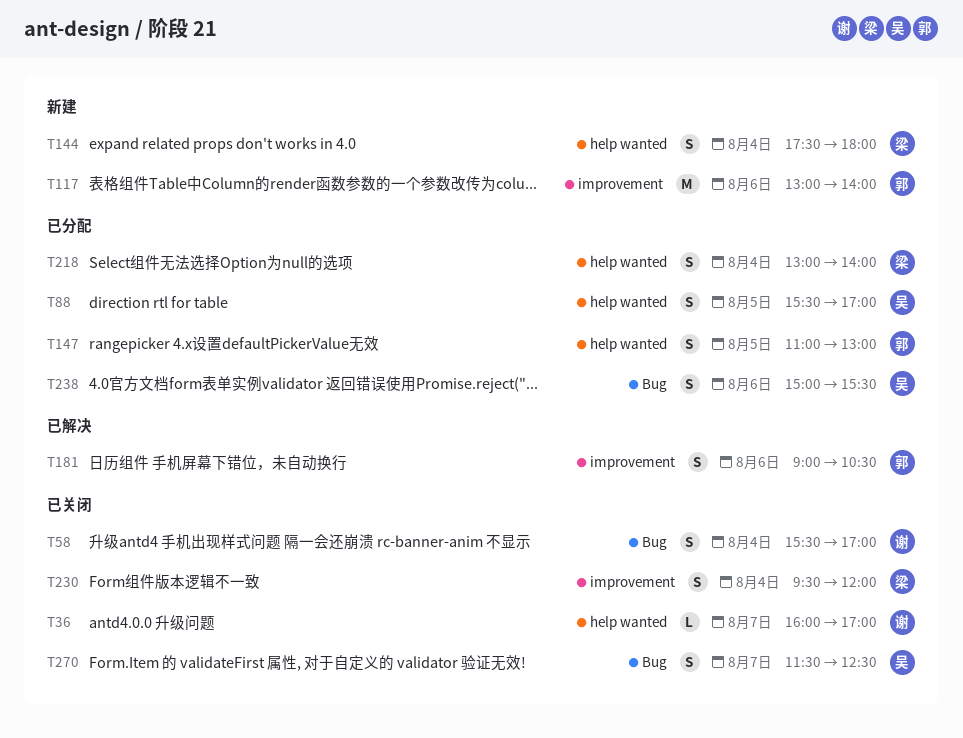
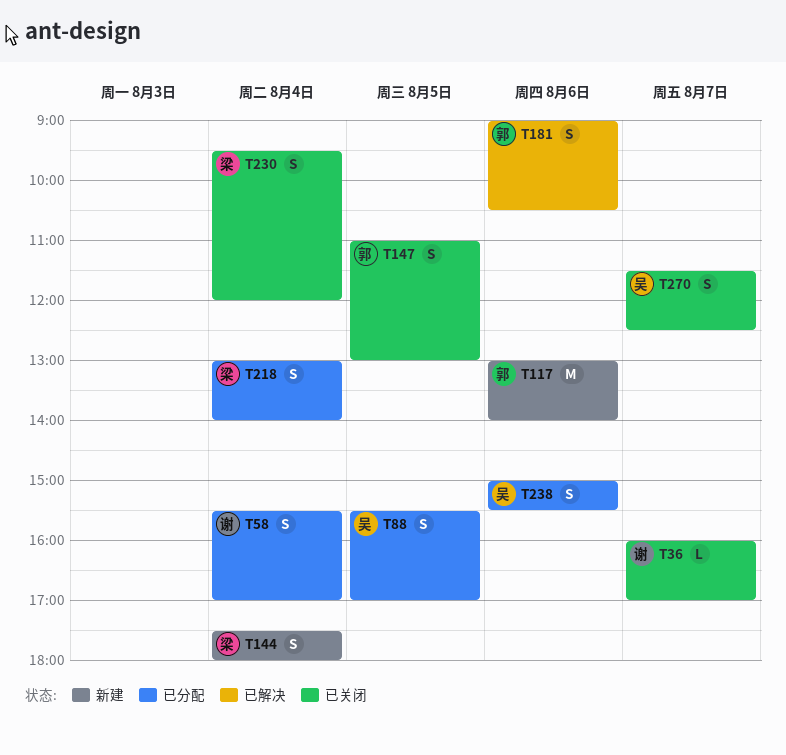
T58, status: 已关闭 -> 已分配
T147, status: 已分配 -> 已关闭

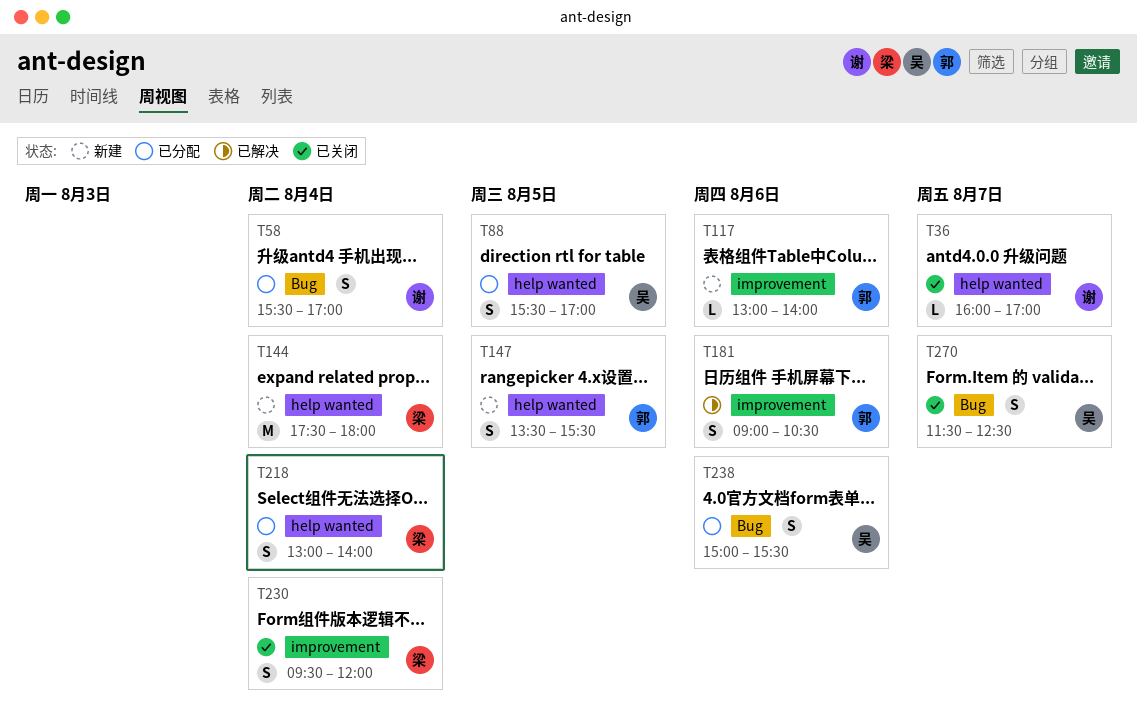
T117, estimate: M -> L
T144, estimate: S -> M
T147, status: 已关闭 -> 新建
T147, begins: 11:00 -> 13:30
T147, ends: 13:00 -> 15:30

